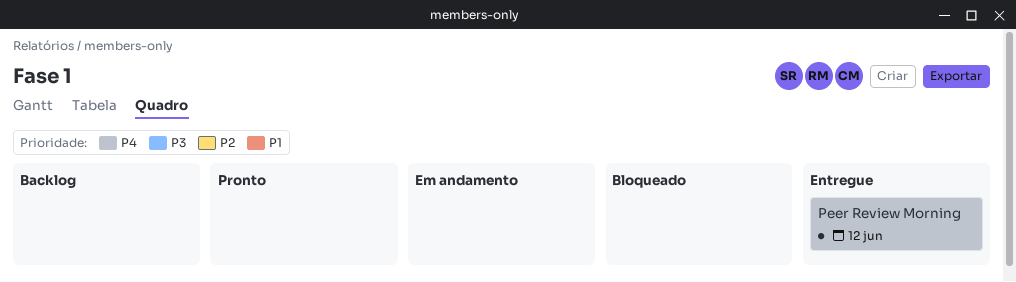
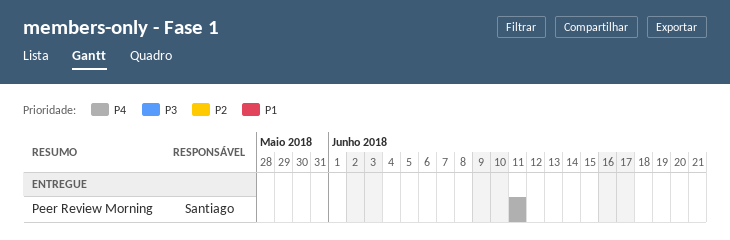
Peer Review Morning, due: Jun 12 -> Jun 11

